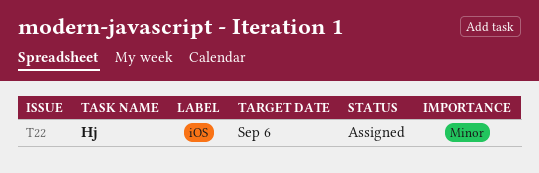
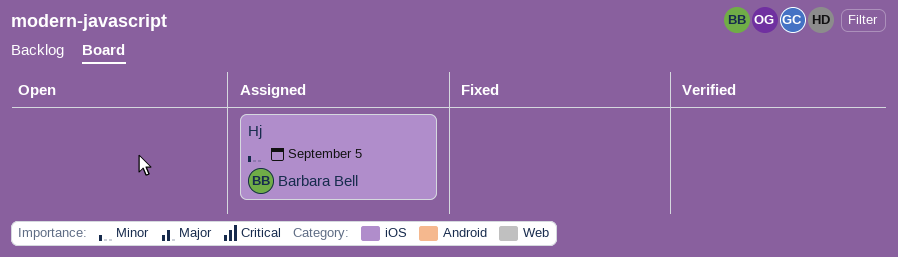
Hj, due: Sep 6 -> Sep 5

